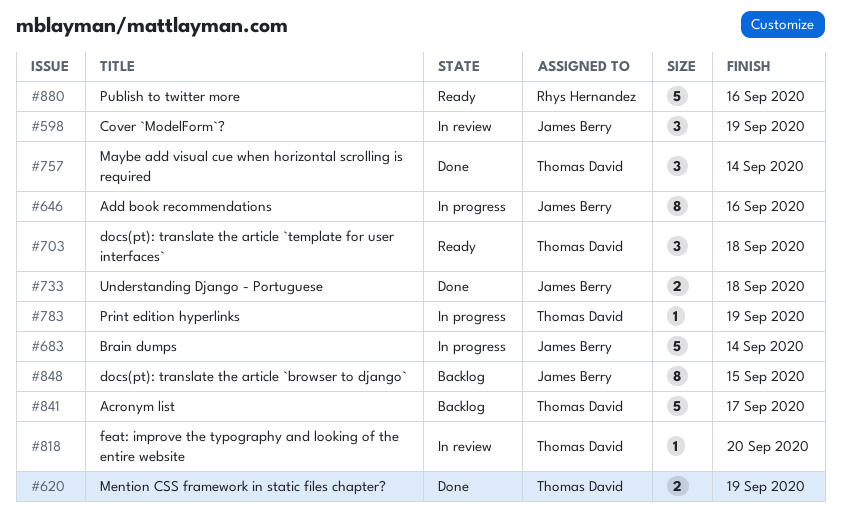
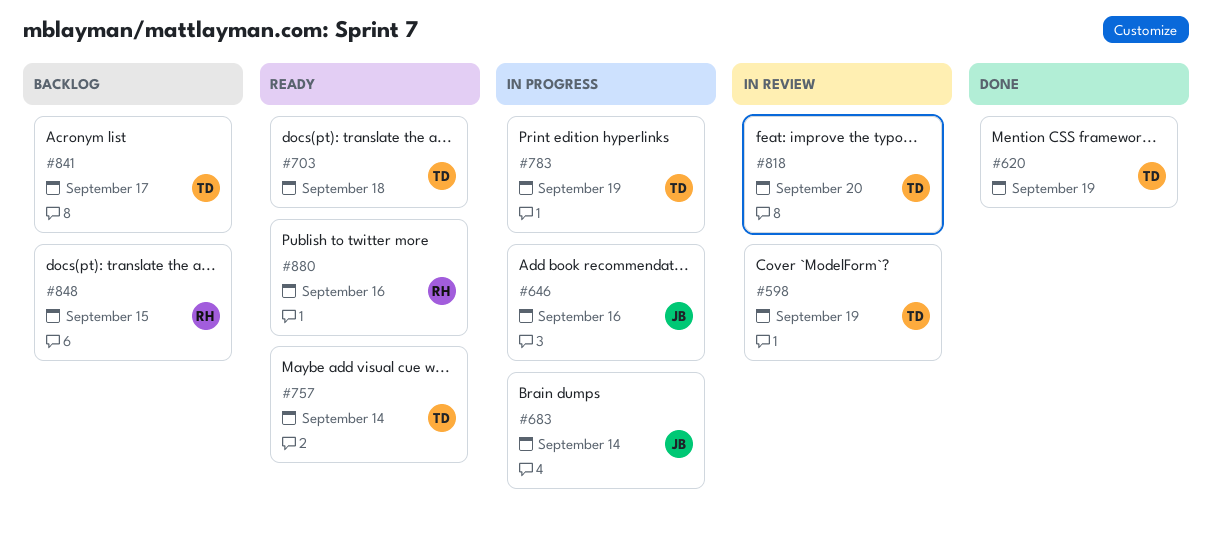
#598, owner: James Berry -> Thomas David
#733: present -> none
#757, status: Done -> Ready
#848, owner: James Berry -> Rhys Hernandez

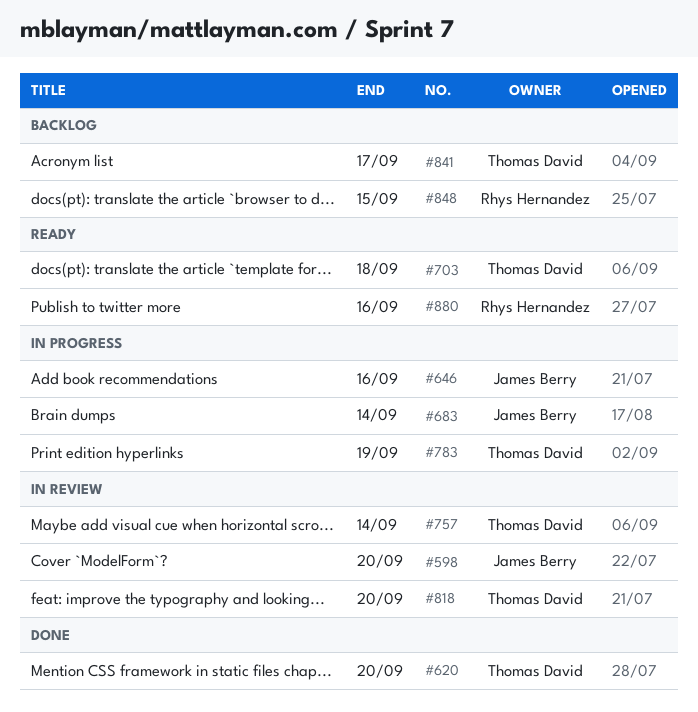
#598, owner: Thomas David -> James Berry
#598, due: Sep 19 -> Sep 20
#620, due: Sep 19 -> Sep 20
#757, status: Ready -> In review

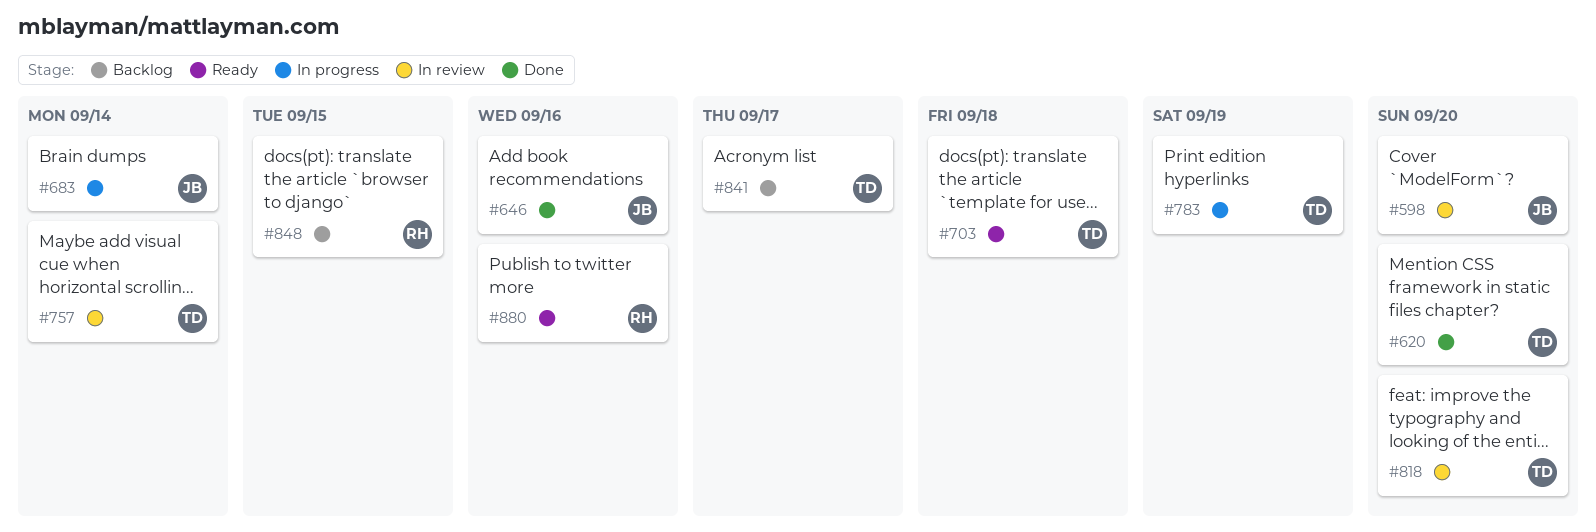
#646, status: In progress -> Done

